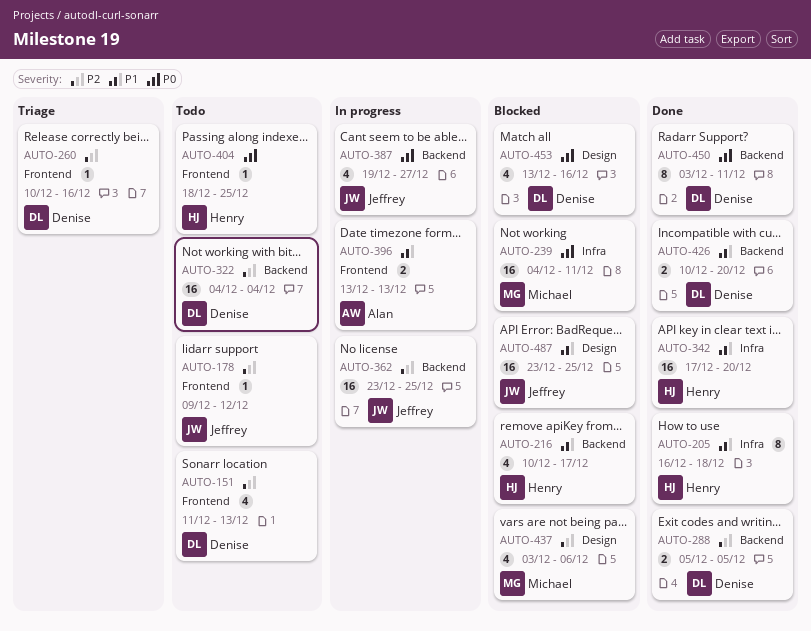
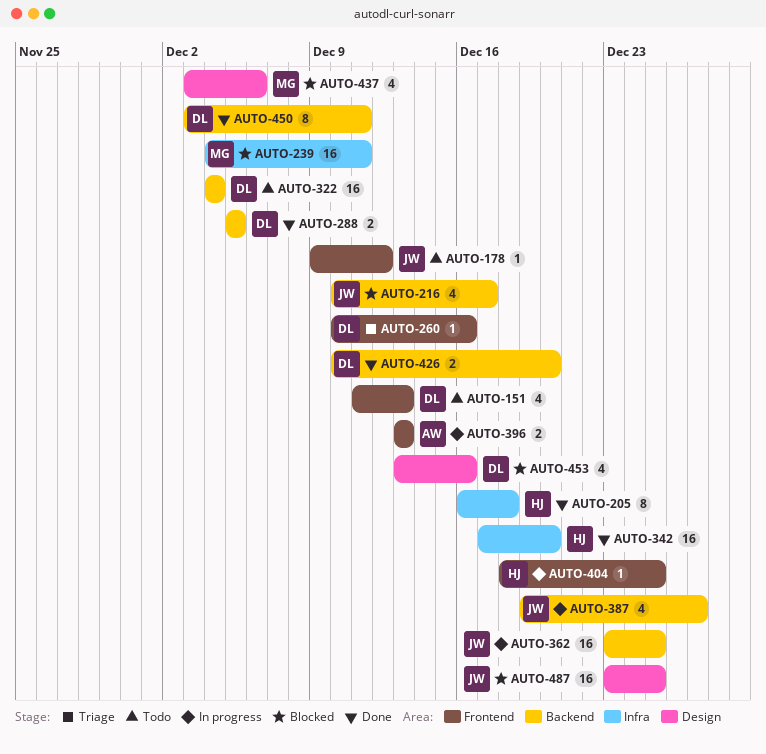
AUTO-216, owner: Henry -> Jeffrey
AUTO-404, status: Todo -> In progress

